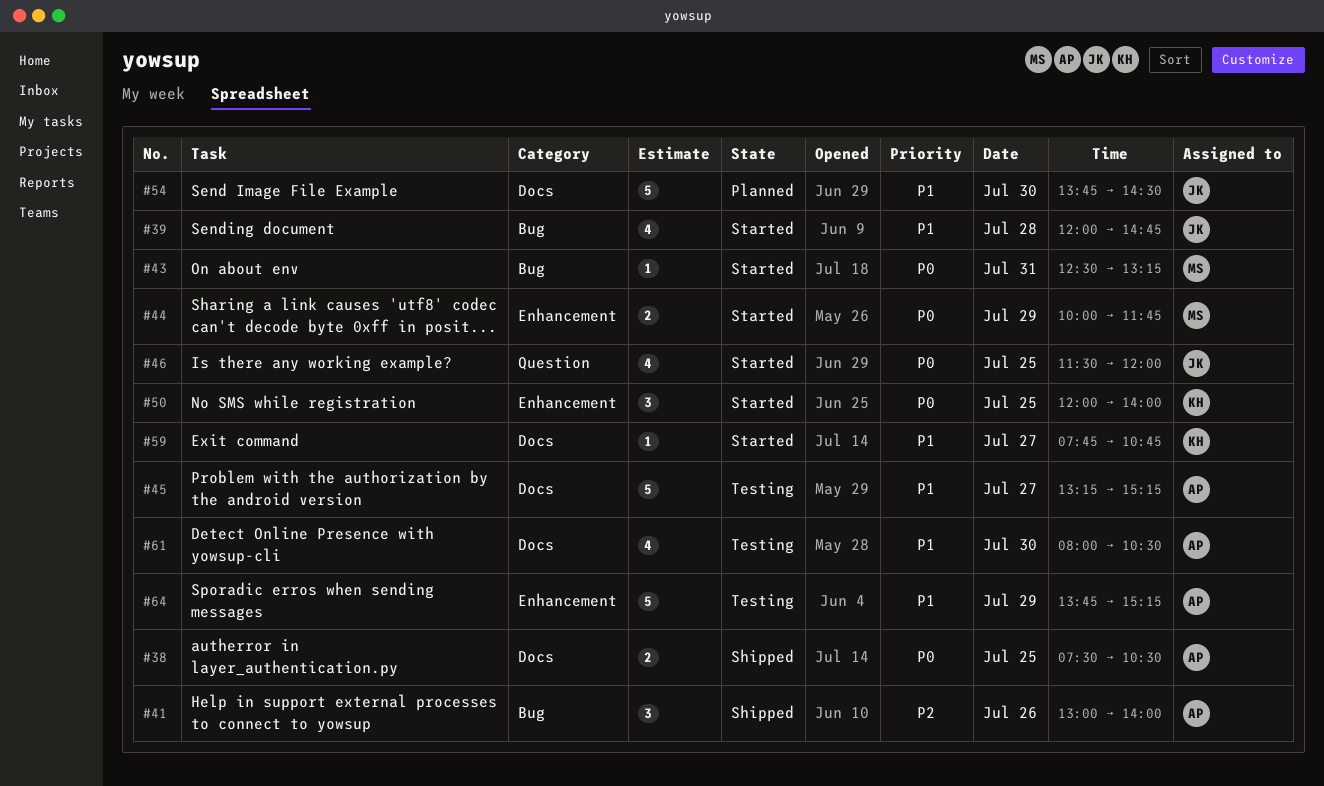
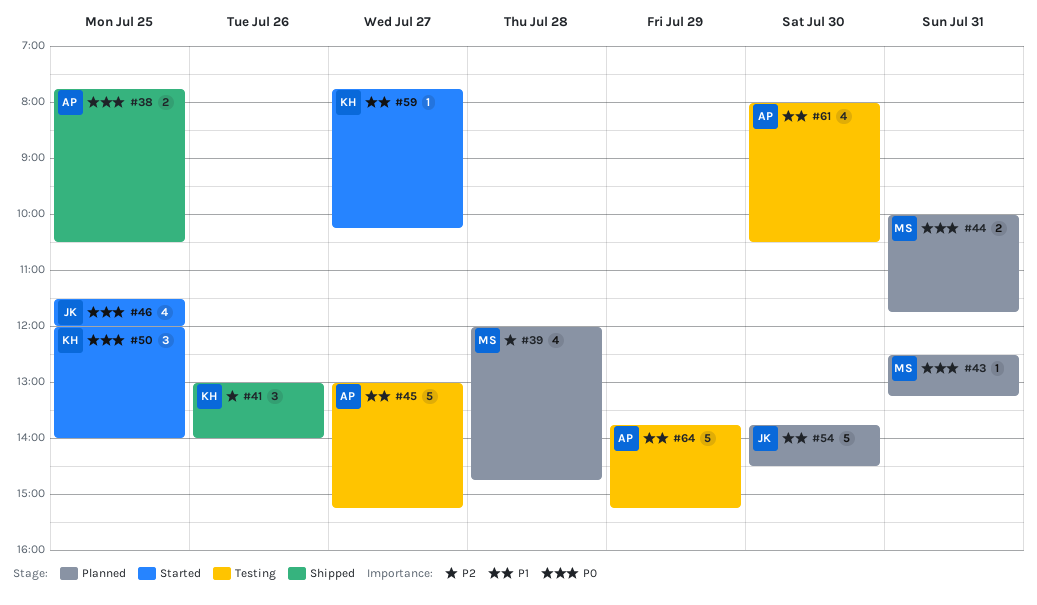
#38, begins: 07:30 -> 07:45
#39, status: Started -> Planned
#39, owner: JK -> MS
#39, priority: P1 -> P2
#41, owner: AP -> KH
#43, status: Started -> Planned
#44, status: Started -> Planned
#44, day: Jul 29 -> Jul 31
#45, begins: 13:15 -> 13:00
#59, ends: 10:45 -> 10:15

